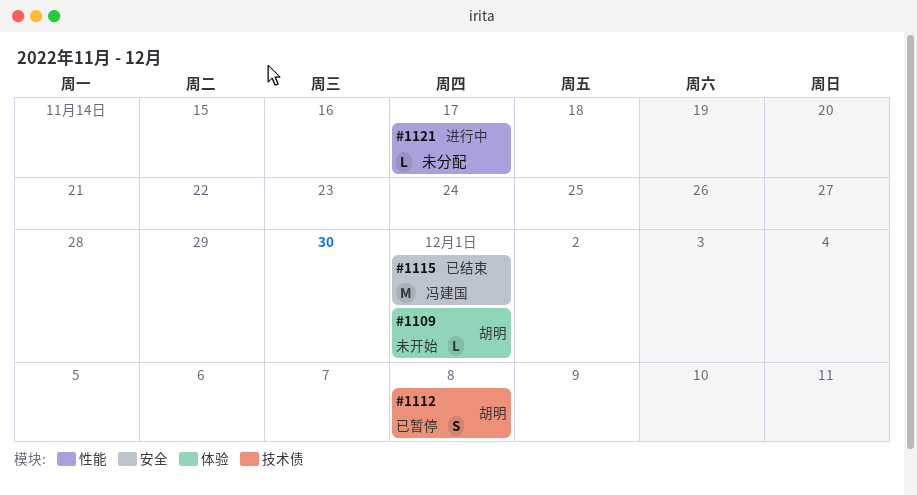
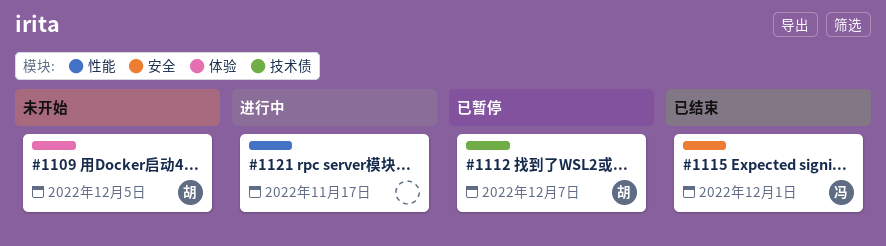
#1109, due: Dec 1 -> Dec 5
#1112, due: Dec 8 -> Dec 7

